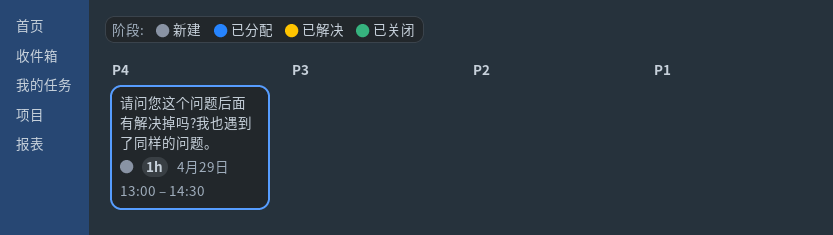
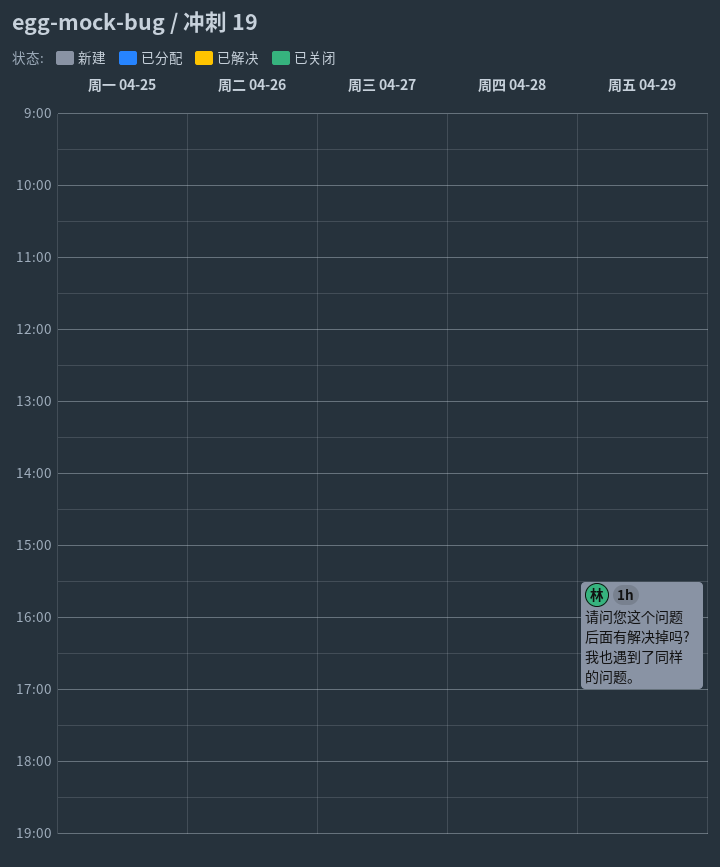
请问您这个问题后面有解决掉吗?我也遇到了同样的问题。, begins: 13:00 -> 15:30
请问您这个问题后面有解决掉吗?我也遇到了同样的问题。, ends: 14:30 -> 17:00

